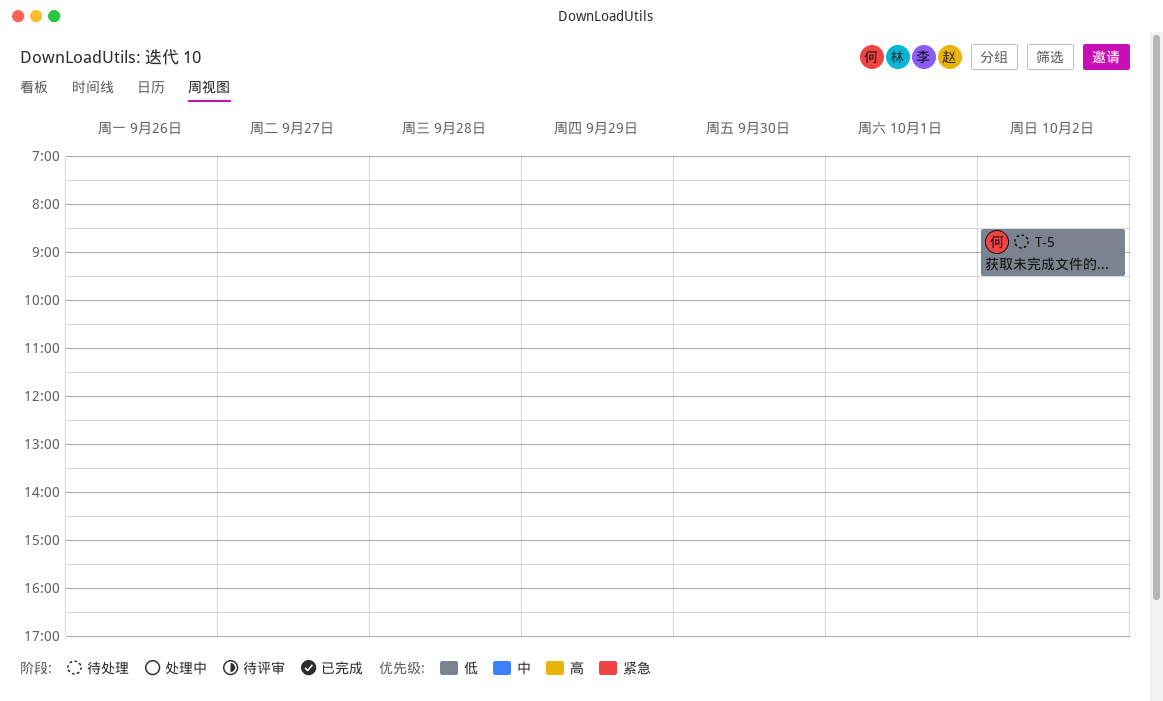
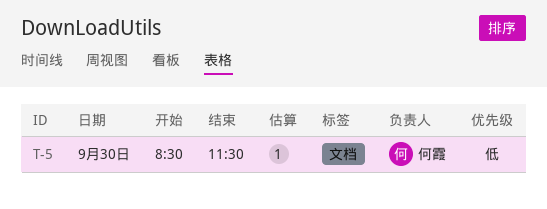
T-5, day: Oct 2 -> Sep 30
T-5, ends: 09:30 -> 11:30

